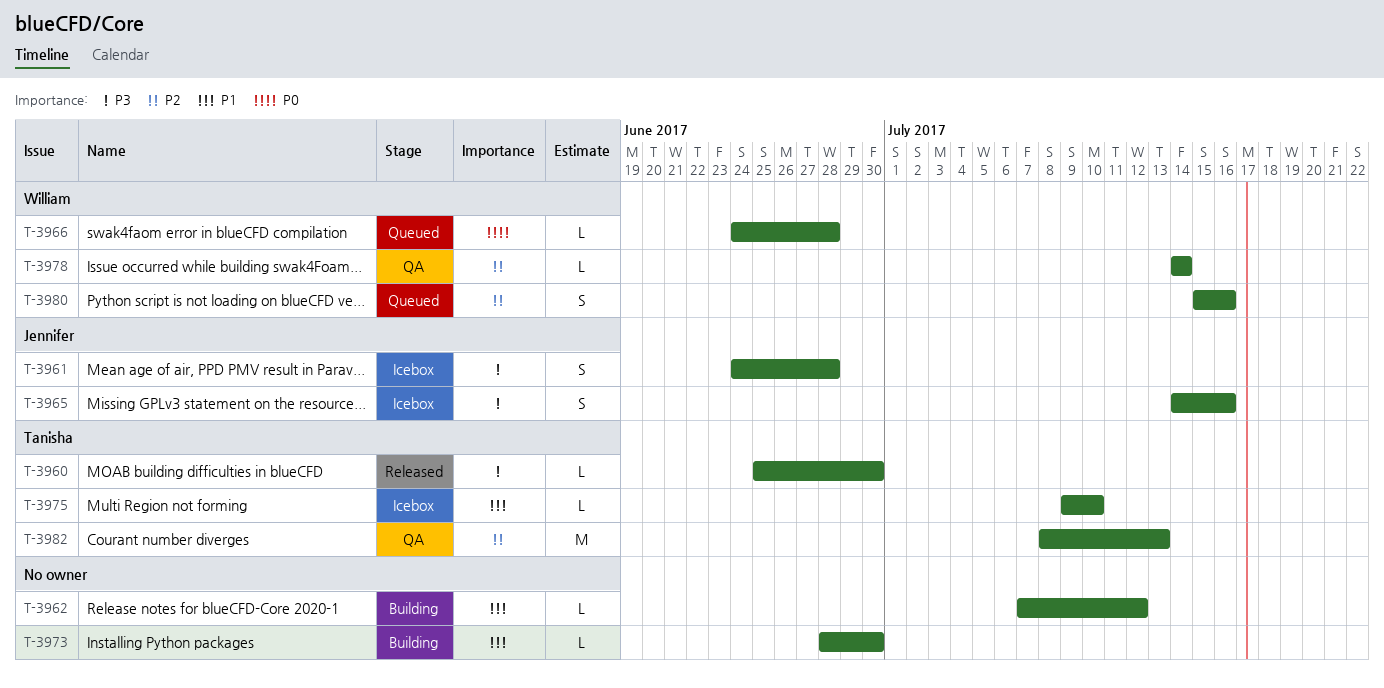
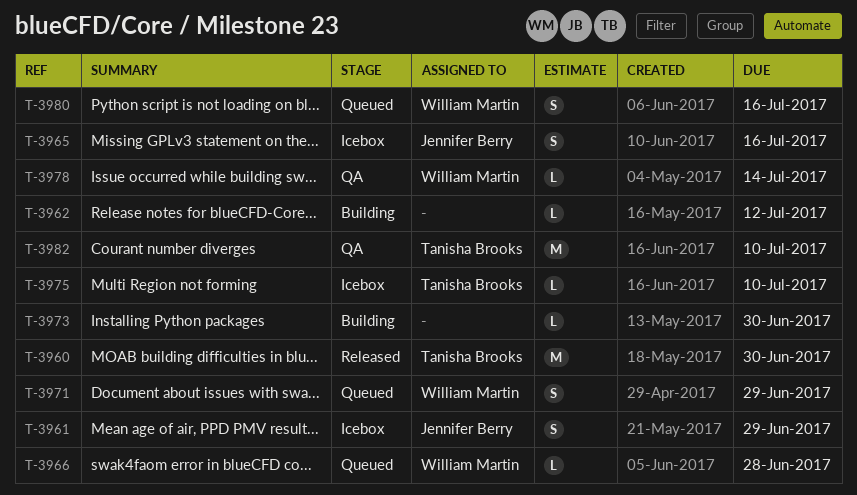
T-3960, estimate: L -> M
T-3961, due: Jun 28 -> Jun 29
T-3971: none -> present
T-3982, due: Jul 13 -> Jul 10

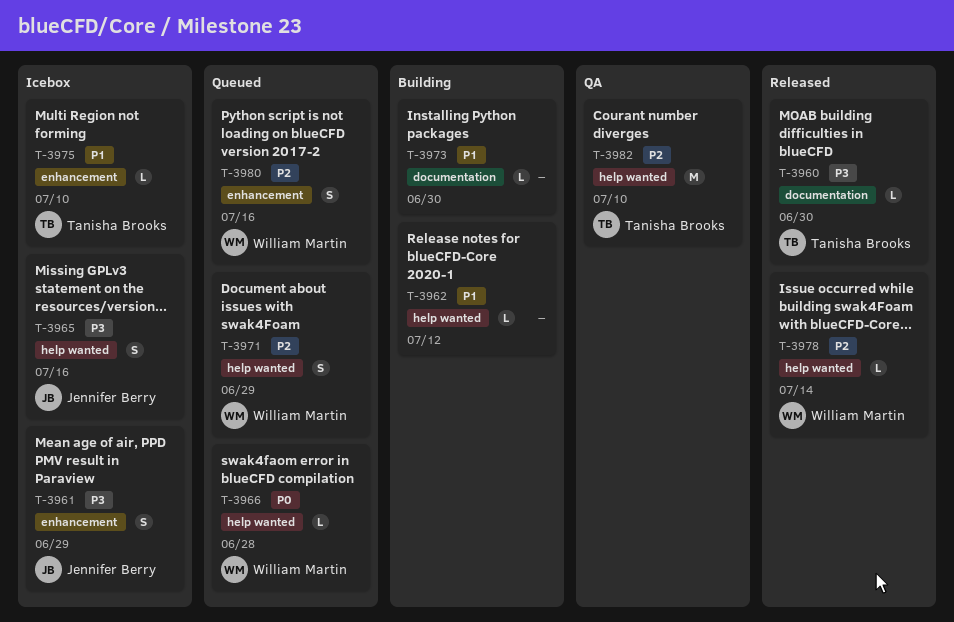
T-3960, estimate: M -> L
T-3978, status: QA -> Released

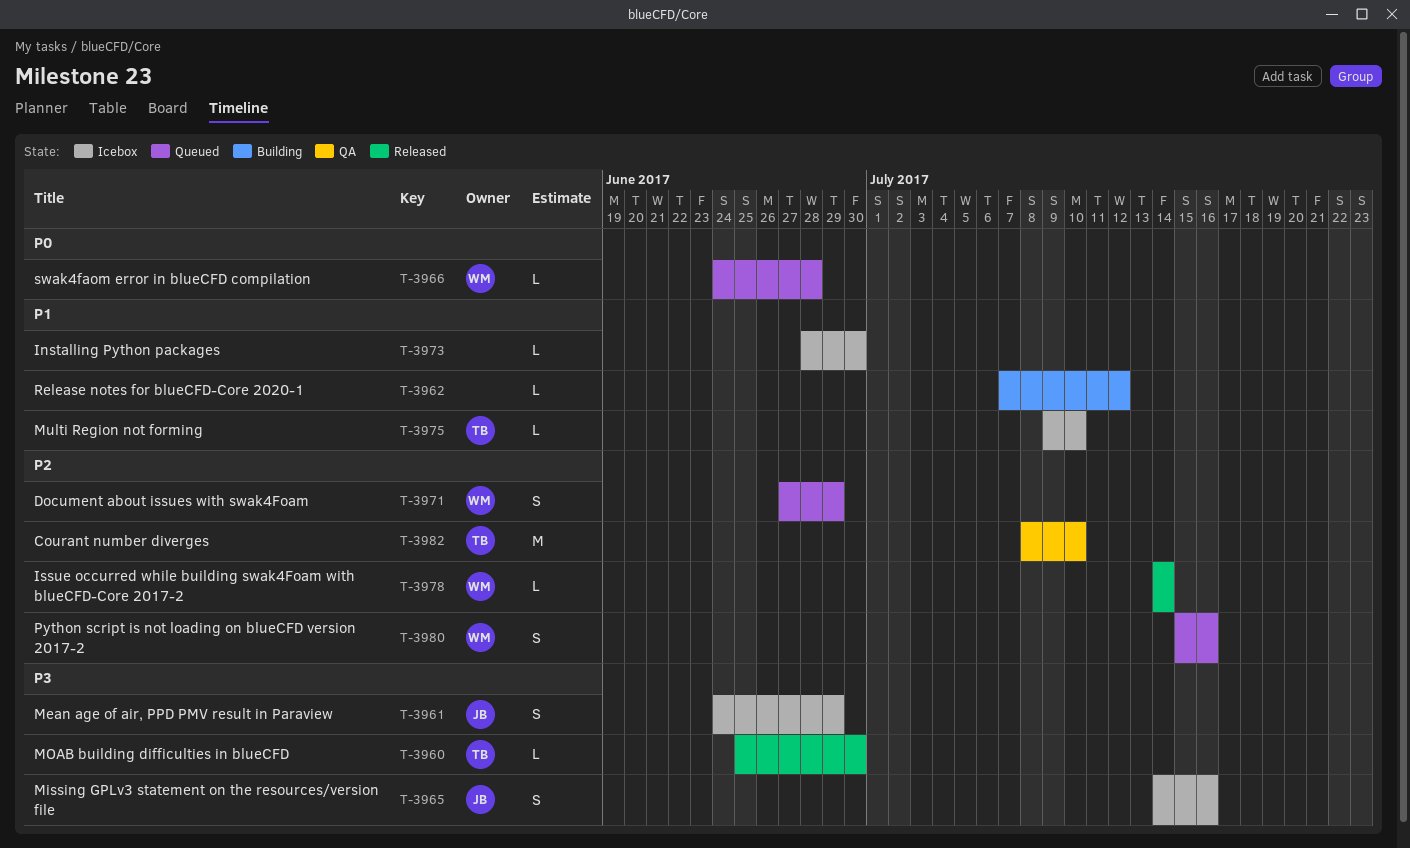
T-3973, status: Building -> Icebox

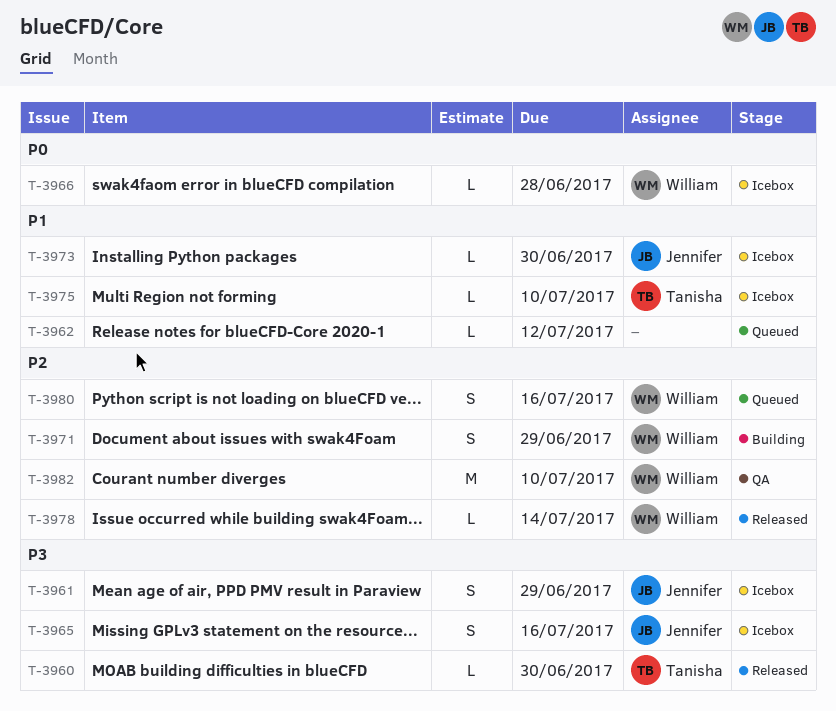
T-3962, status: Building -> Queued
T-3966, status: Queued -> Icebox
T-3971, status: Queued -> Building
T-3973, owner: none -> Jennifer
T-3982, owner: Tanisha -> William

